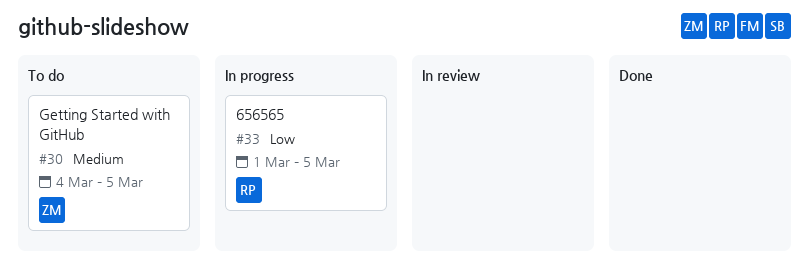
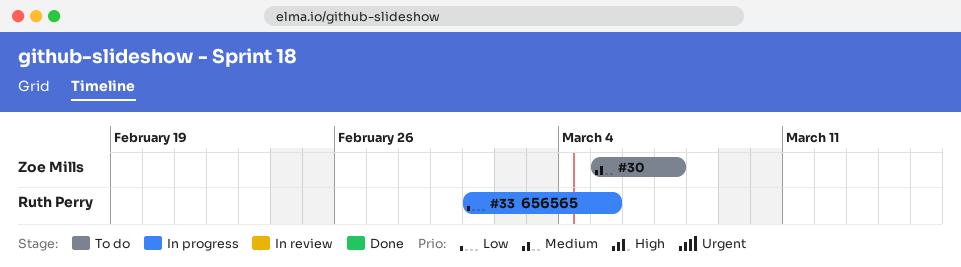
#30, start: Mar 4 -> Mar 5
#30, due: Mar 5 -> Mar 7

